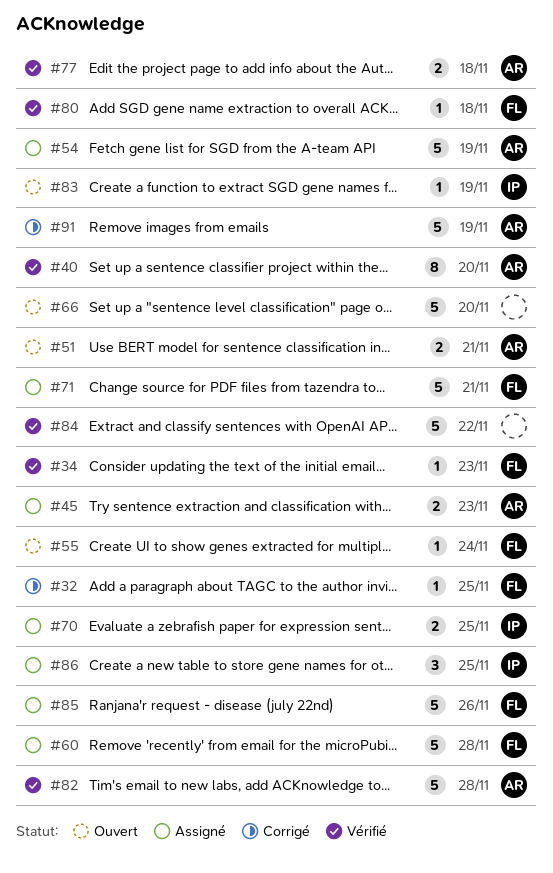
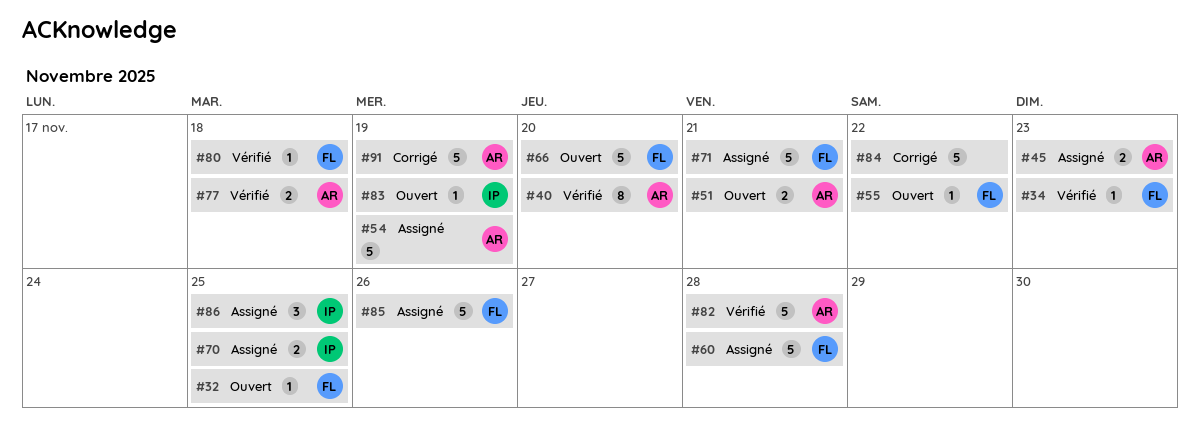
#32, status: Corrigé -> Ouvert
#55, due: Nov 24 -> Nov 22
#66, owner: none -> FL
#84, status: Vérifié -> Corrigé

